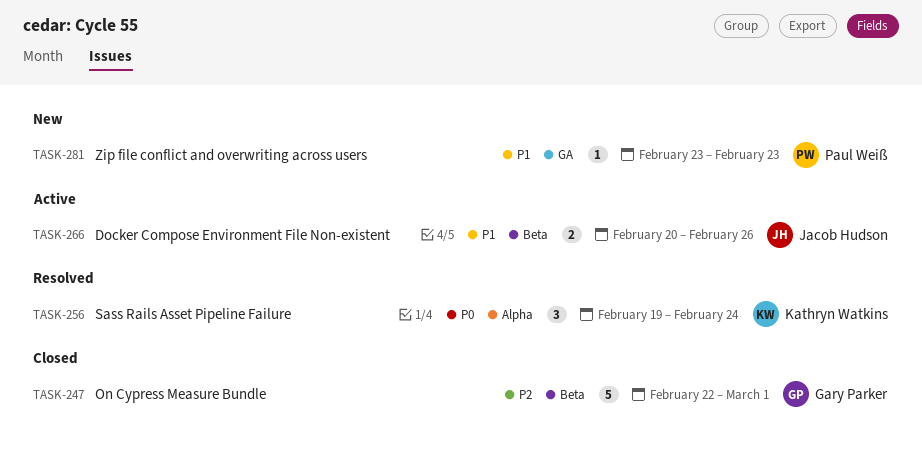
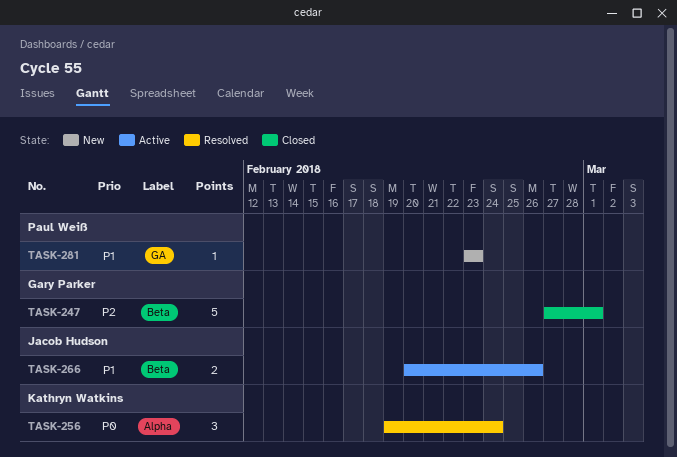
TASK-247, start: Feb 22 -> Feb 27

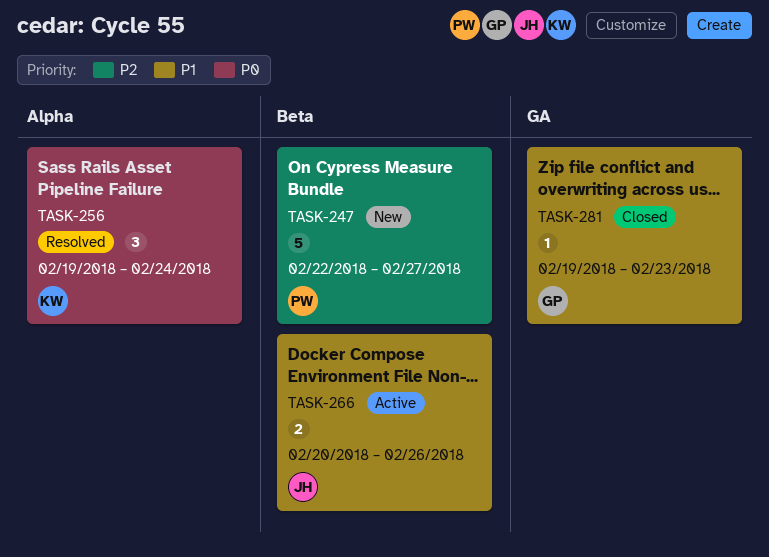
TASK-247, status: Closed -> New
TASK-247, owner: Gary Parker -> Paul Weiß
TASK-247, start: Feb 27 -> Feb 22
TASK-247, due: Mar 1 -> Feb 27
TASK-281, status: New -> Closed
TASK-281, owner: Paul Weiß -> Gary Parker
TASK-281, start: Feb 23 -> Feb 19

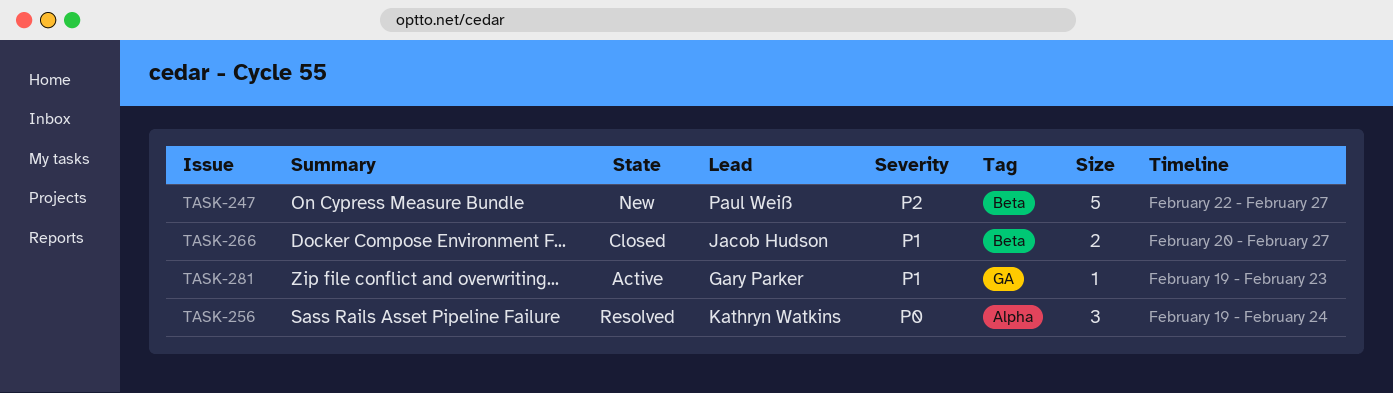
TASK-266, status: Active -> Closed
TASK-266, due: Feb 26 -> Feb 27
TASK-281, status: Closed -> Active

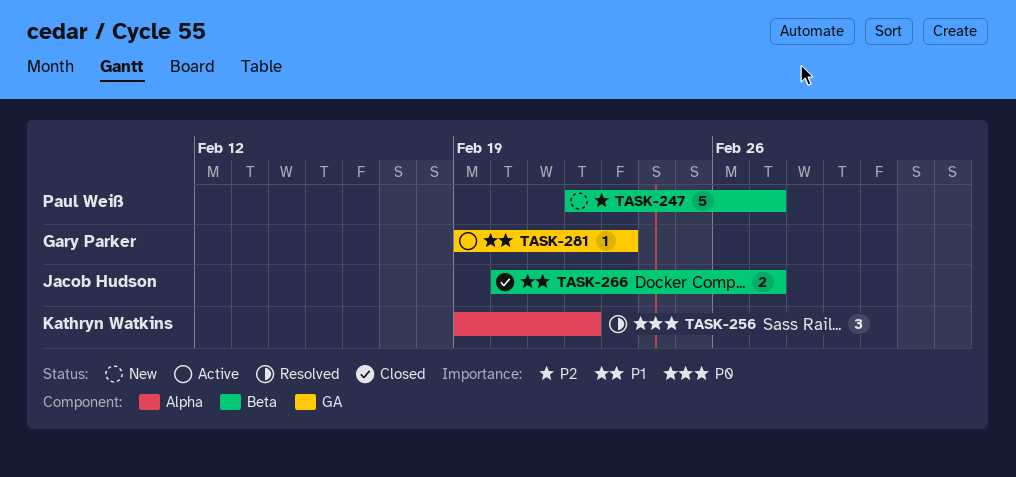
TASK-256, due: Feb 24 -> Feb 22

